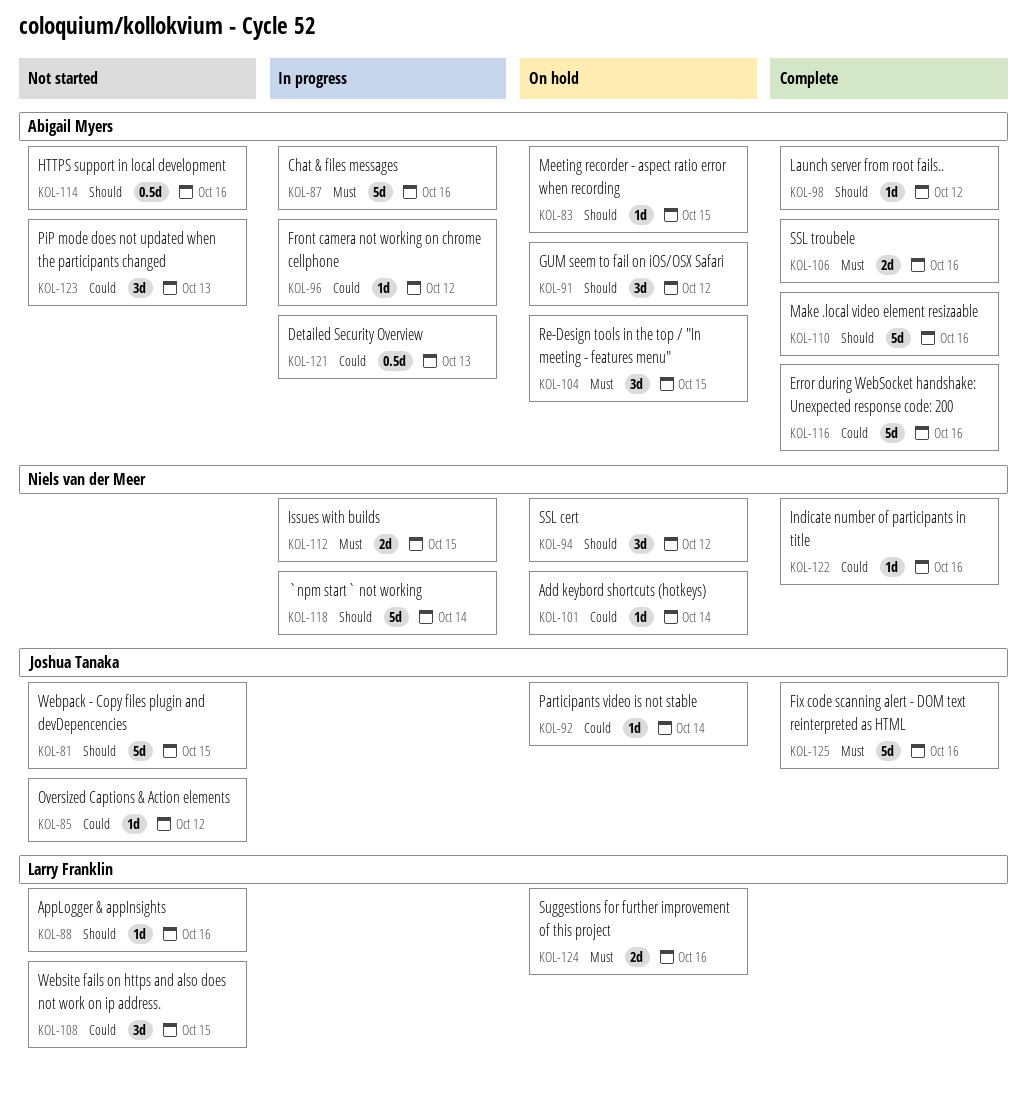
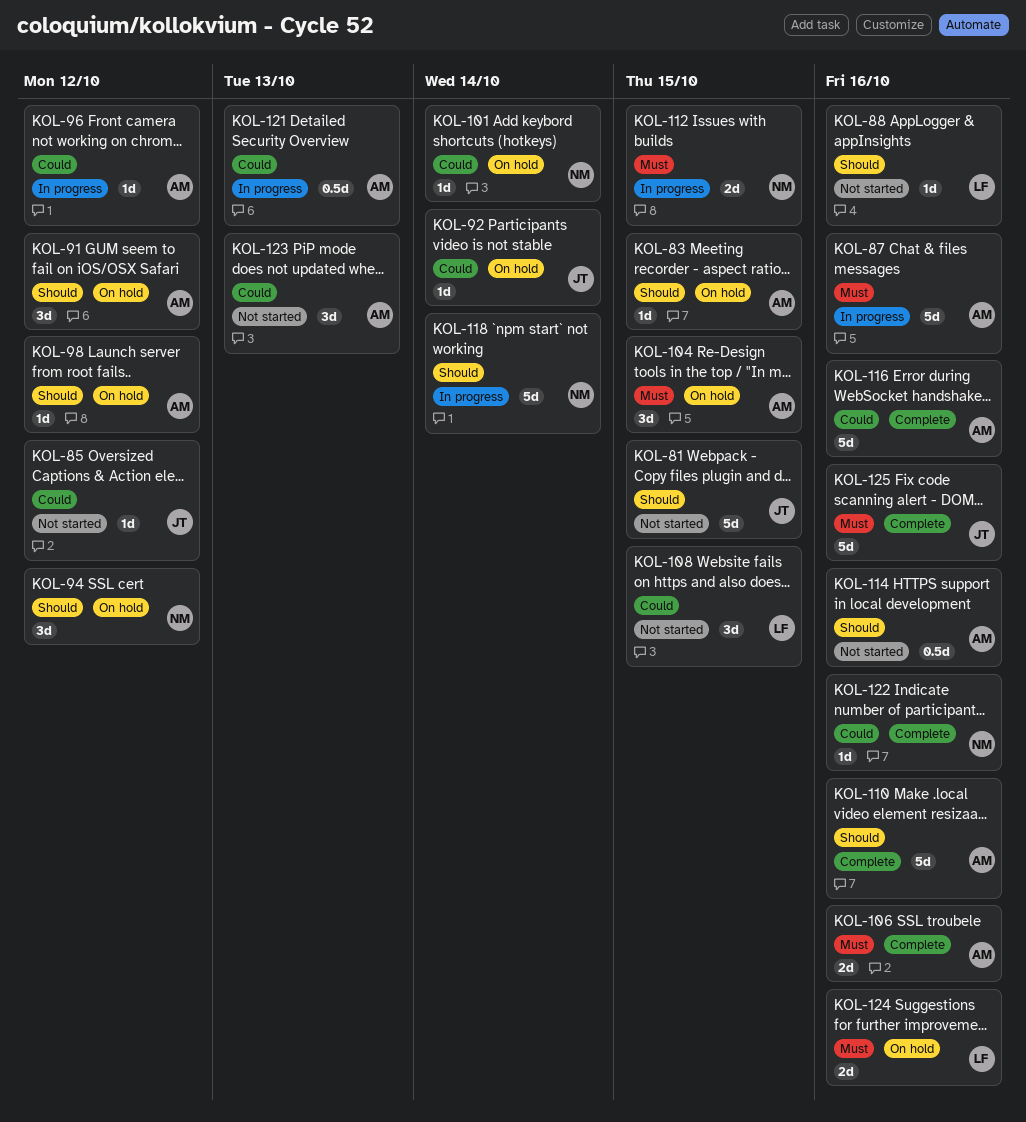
KOL-98, status: Complete -> On hold

